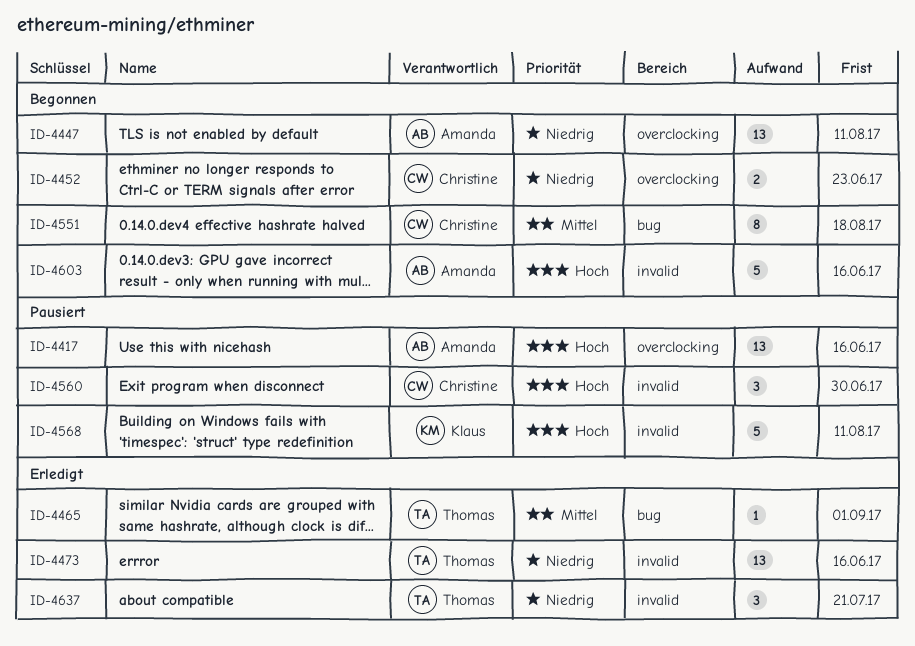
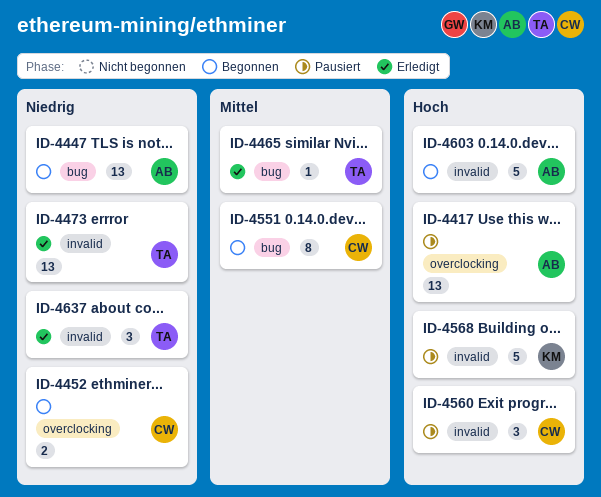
ID-4447, label: overclocking -> bug

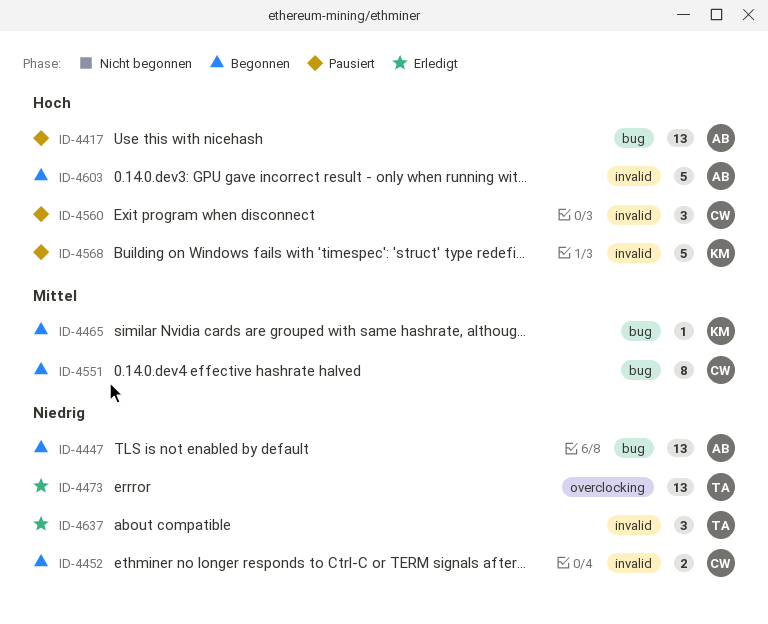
ID-4417, label: overclocking -> bug
ID-4452, label: overclocking -> invalid
ID-4465, status: Erledigt -> Begonnen
ID-4465, owner: TA -> KM
ID-4473, label: invalid -> overclocking

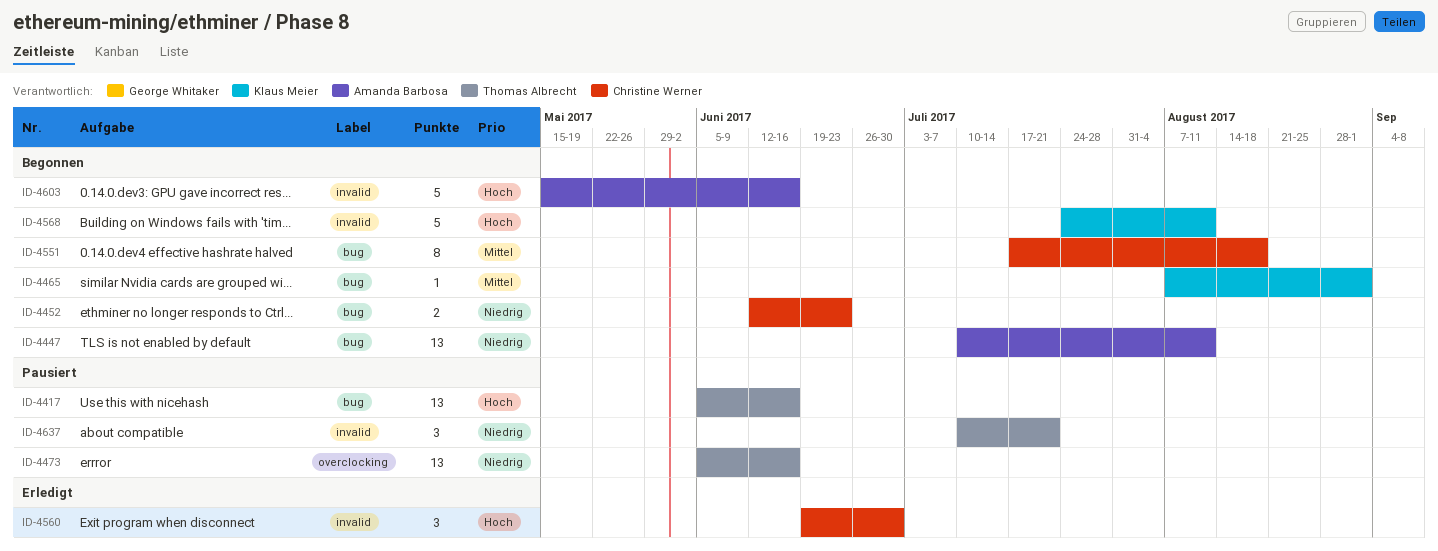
ID-4417, owner: Amanda Barbosa -> Thomas Albrecht
ID-4452, label: invalid -> bug
ID-4473, status: Erledigt -> Pausiert
ID-4560, status: Pausiert -> Erledigt
ID-4568, status: Pausiert -> Begonnen
ID-4637, status: Erledigt -> Pausiert

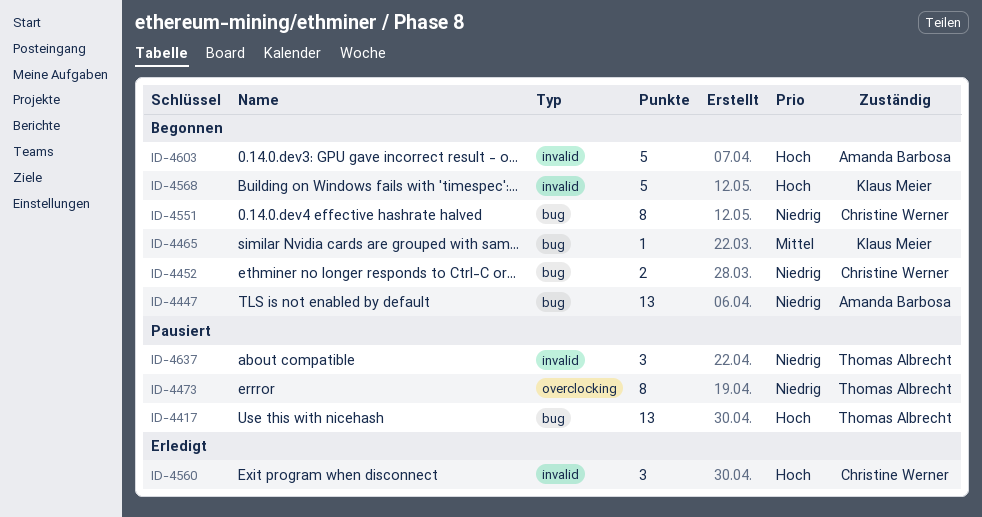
ID-4473, estimate: 13 -> 8
ID-4551, priority: Mittel -> Niedrig

